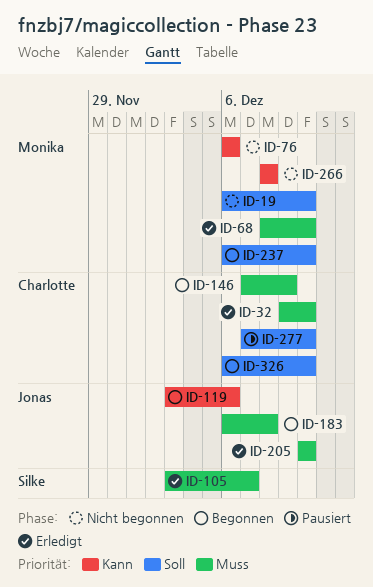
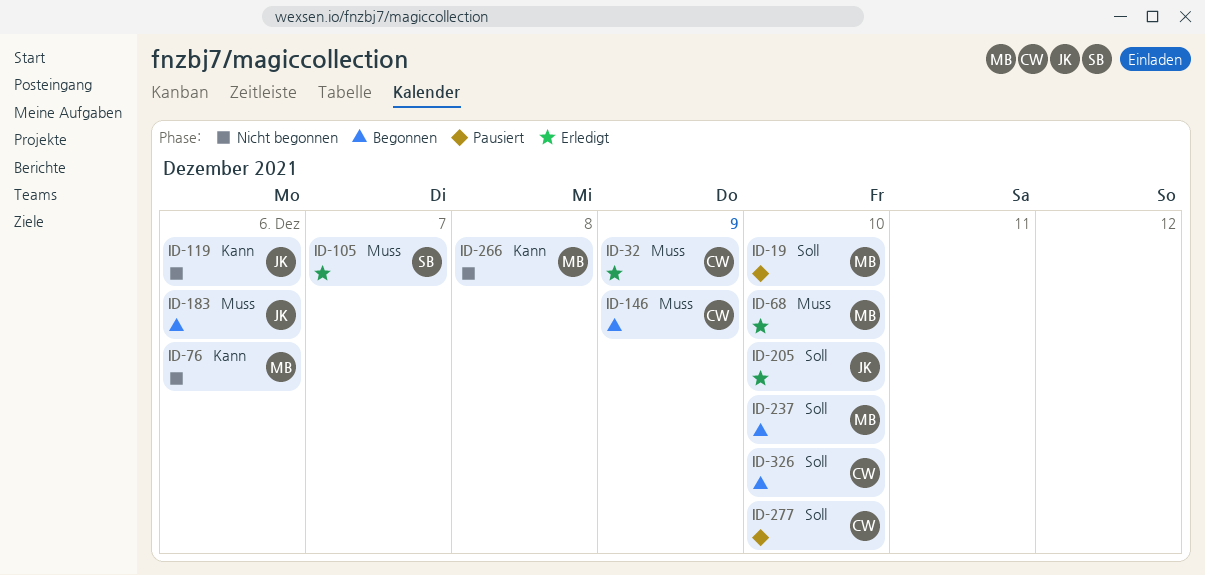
ID-19, status: Nicht begonnen -> Pausiert
ID-32, due: Dec 10 -> Dec 9
ID-119, status: Begonnen -> Nicht begonnen
ID-183, due: Dec 8 -> Dec 6
ID-205, priority: Muss -> Soll

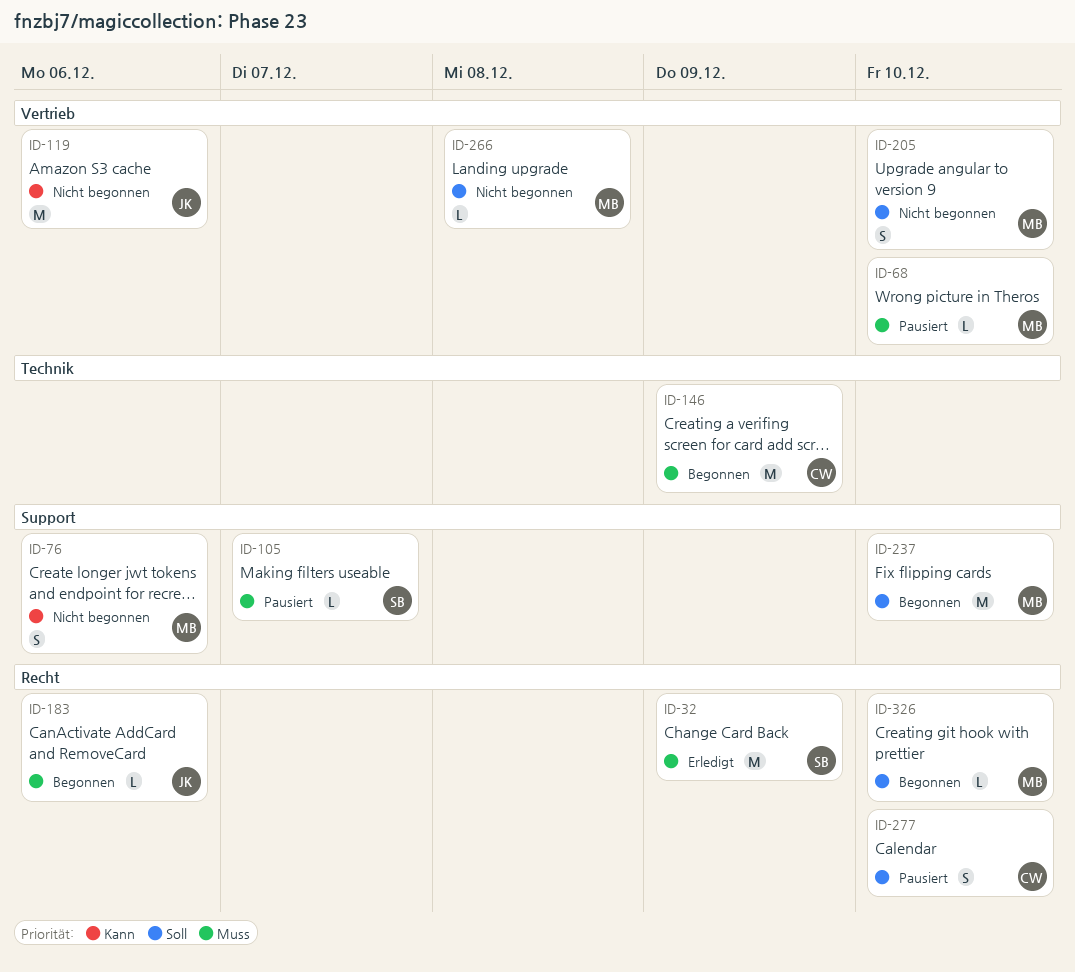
ID-19: present -> none
ID-32, owner: CW -> SB
ID-68, status: Erledigt -> Pausiert
ID-105, status: Erledigt -> Pausiert
ID-205, status: Erledigt -> Nicht begonnen
ID-205, owner: JK -> MB
ID-266, priority: Kann -> Soll
ID-326, owner: CW -> MB

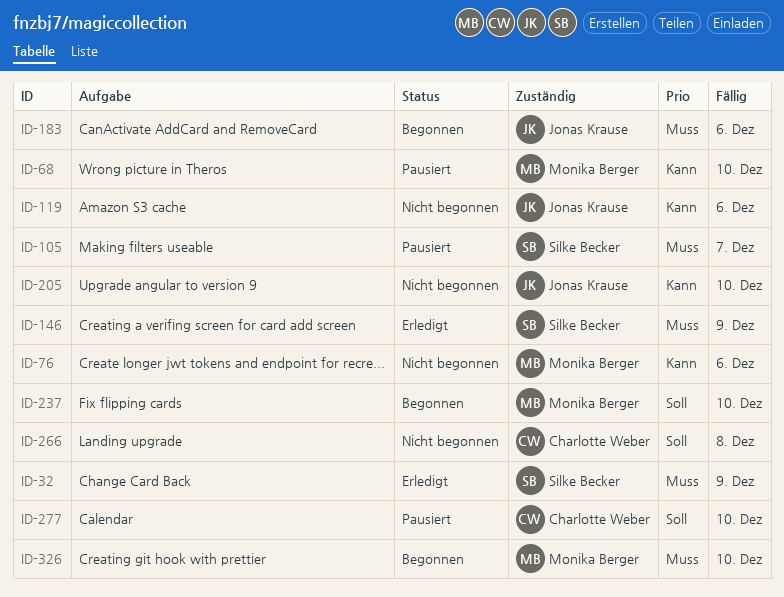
ID-68, priority: Muss -> Kann
ID-146, status: Begonnen -> Erledigt
ID-146, owner: Charlotte Weber -> Silke Becker
ID-205, owner: Monika Berger -> Jonas Krause
ID-205, priority: Soll -> Kann
ID-266, owner: Monika Berger -> Charlotte Weber
ID-326, priority: Soll -> Muss

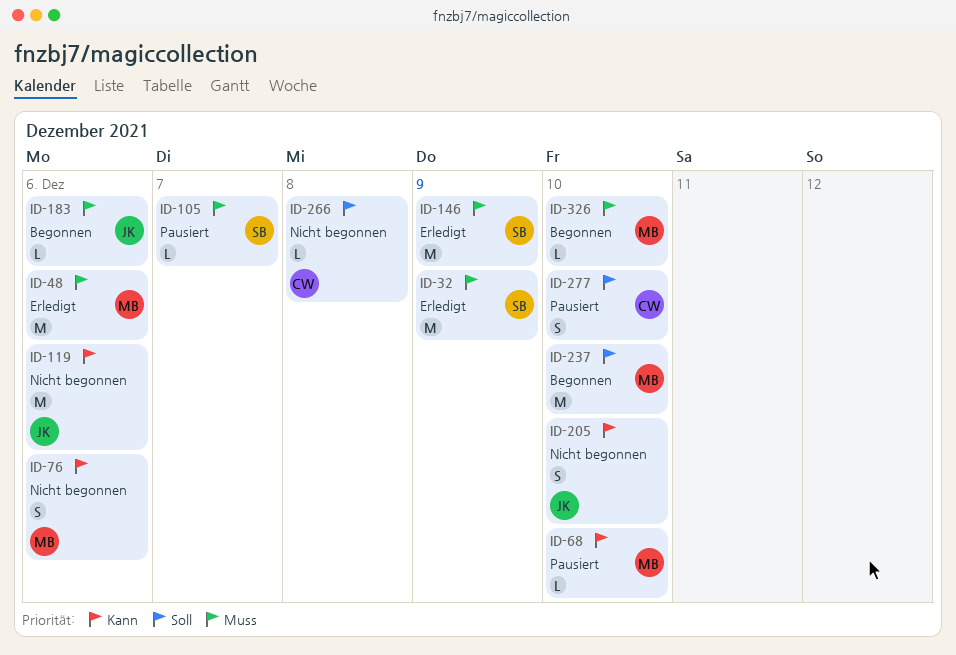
ID-48: none -> present

